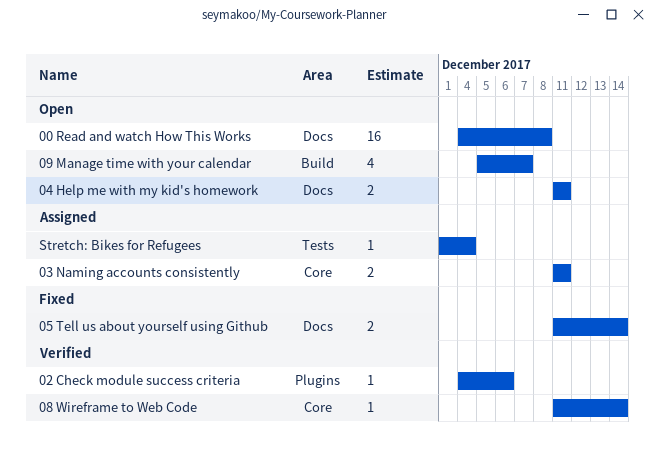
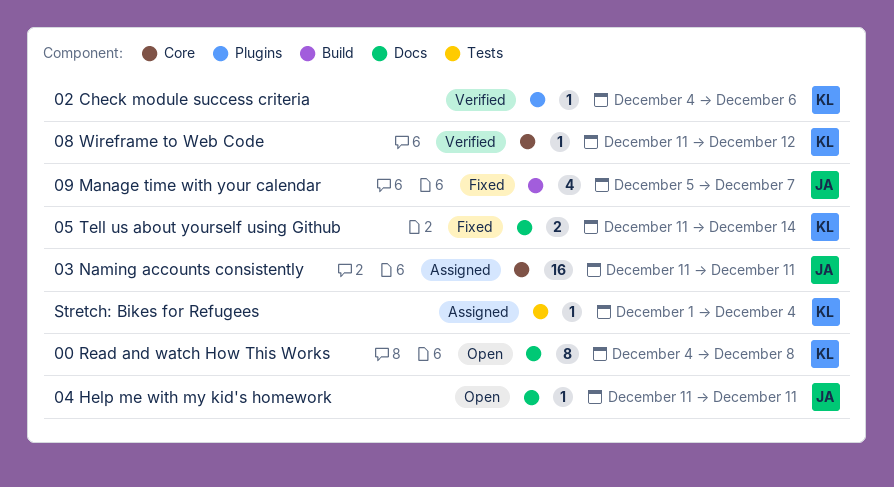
00 Read and watch How This Works, estimate: 16 -> 8
03 Naming accounts consistently, estimate: 2 -> 16
04 Help me with my kid's homework, estimate: 2 -> 1
08 Wireframe to Web Code, due: Dec 14 -> Dec 12
09 Manage time with your calendar, status: Open -> Fixed

